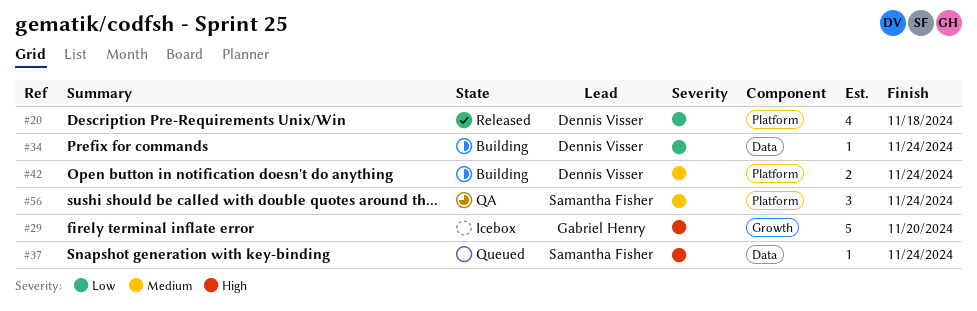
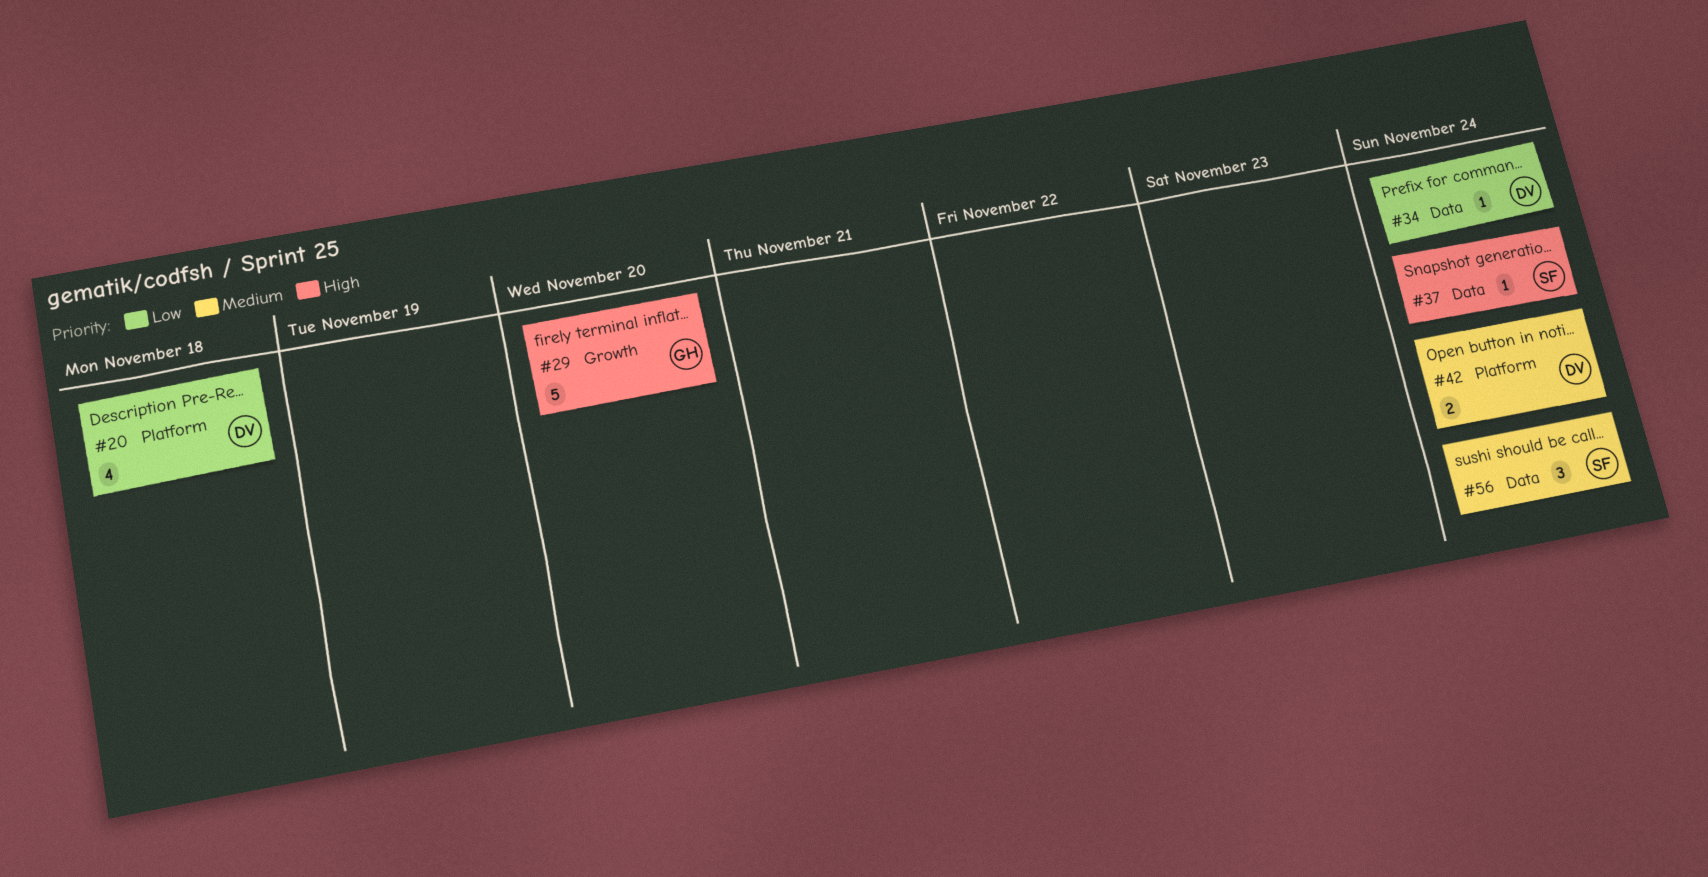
#56, label: Platform -> Data

